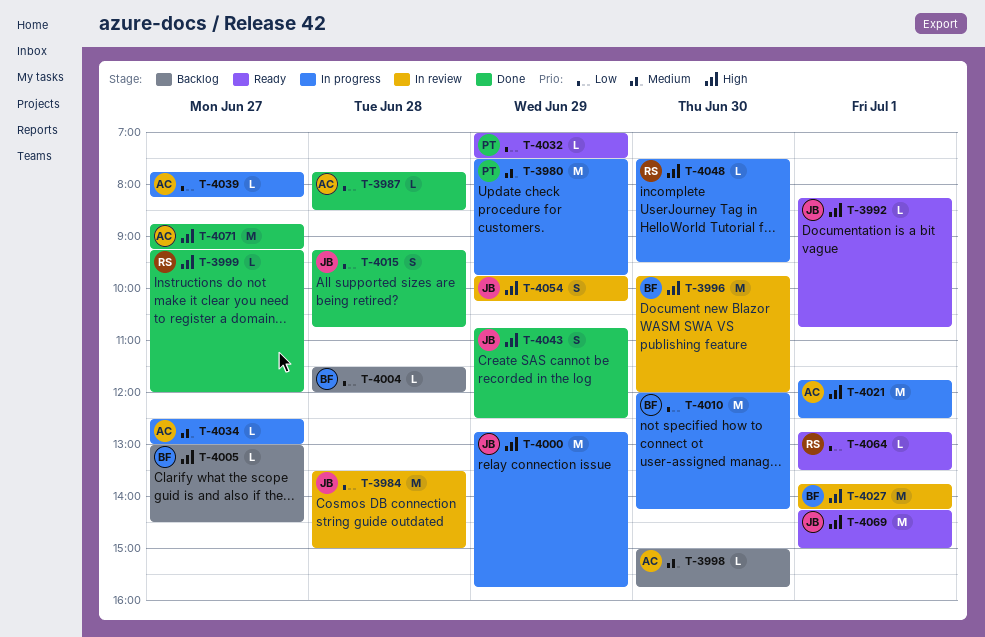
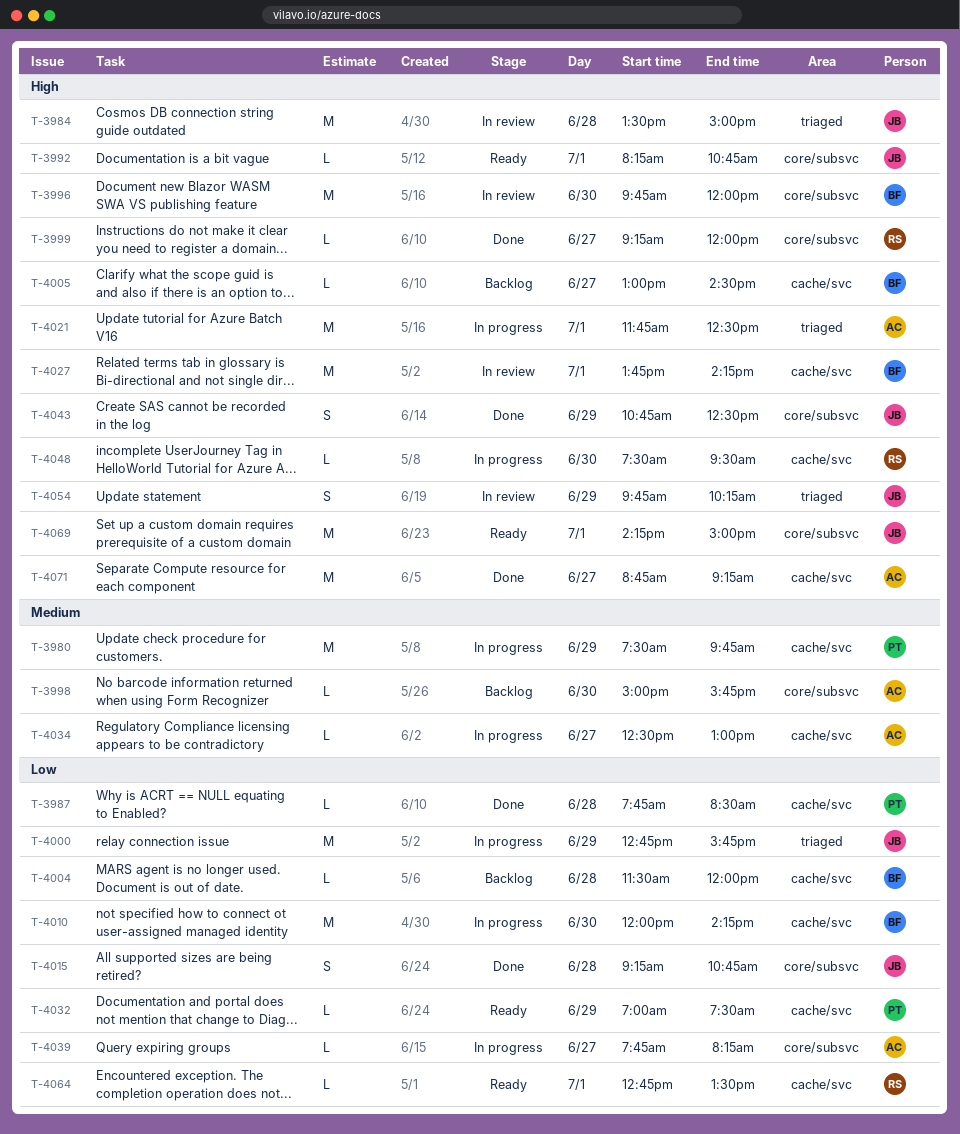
T-3984, priority: Low -> High
T-3987, owner: AC -> PT
T-4000, priority: High -> Low

